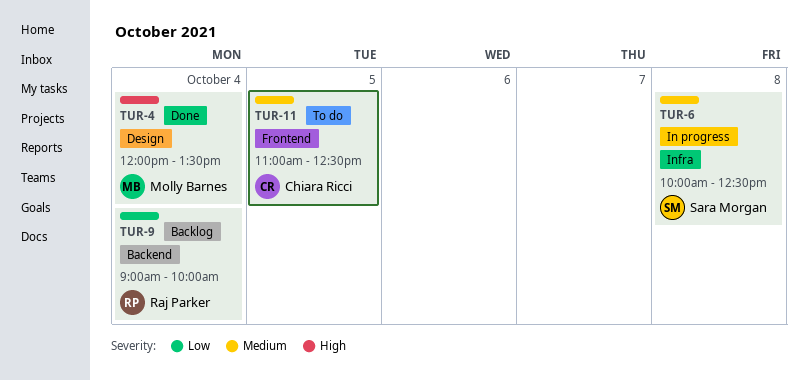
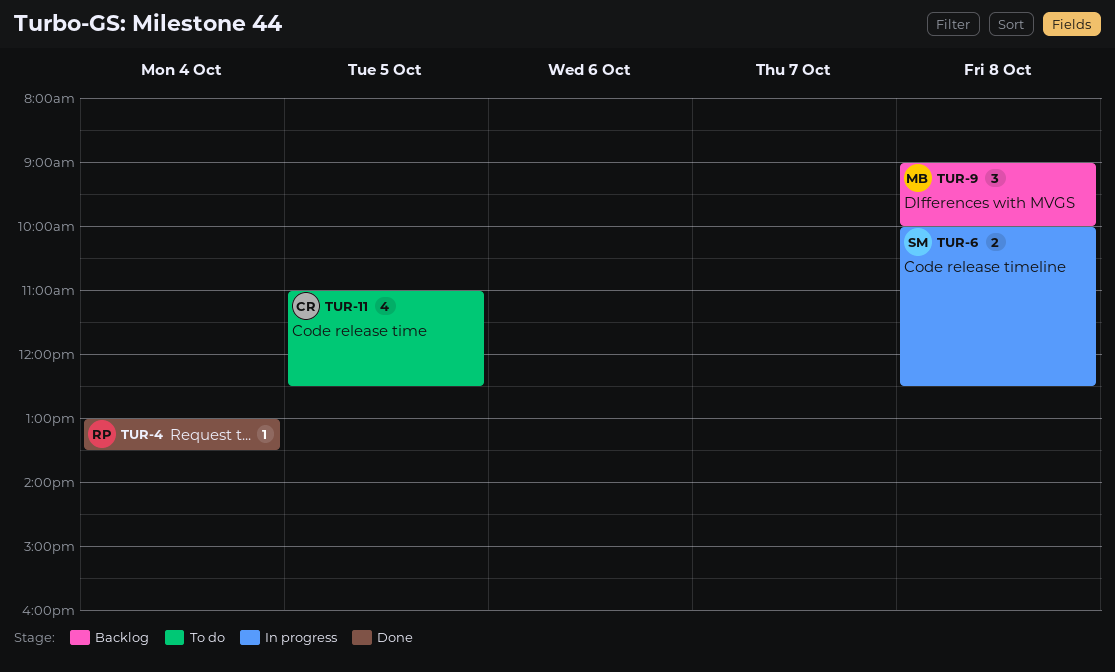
TUR-4, owner: Molly Barnes -> Raj Parker
TUR-4, begins: 12:00 -> 13:00
TUR-9, owner: Raj Parker -> Molly Barnes
TUR-9, day: Oct 4 -> Oct 8

